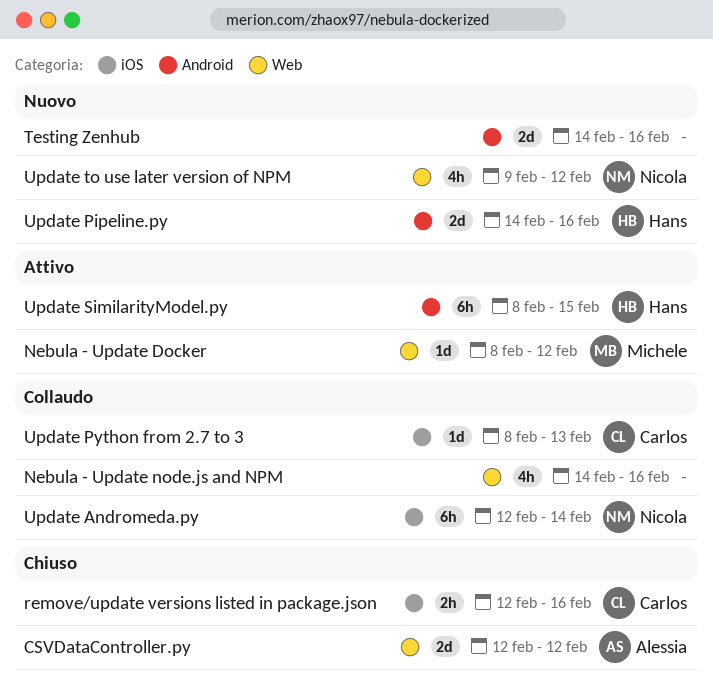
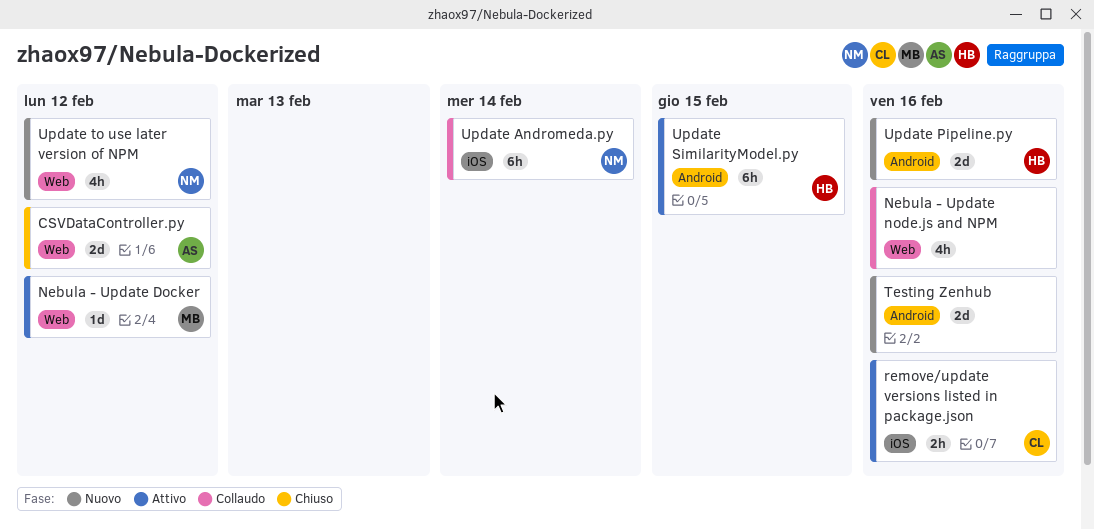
remove/update versions listed in package.json, status: Chiuso -> Attivo
Update Python from 2.7 to 3: present -> none

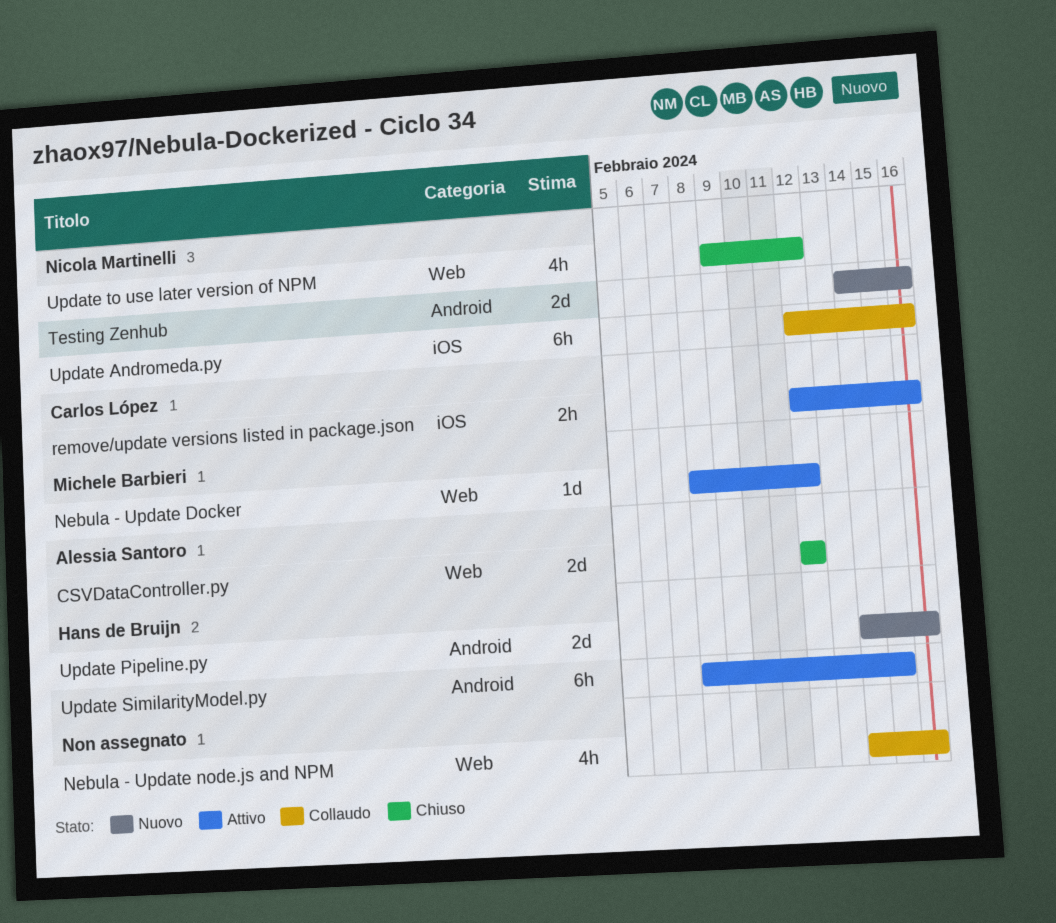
Testing Zenhub, owner: none -> Nicola Martinelli
Update Andromeda.py, due: Feb 14 -> Feb 16
Update to use later version of NPM, status: Nuovo -> Chiuso

